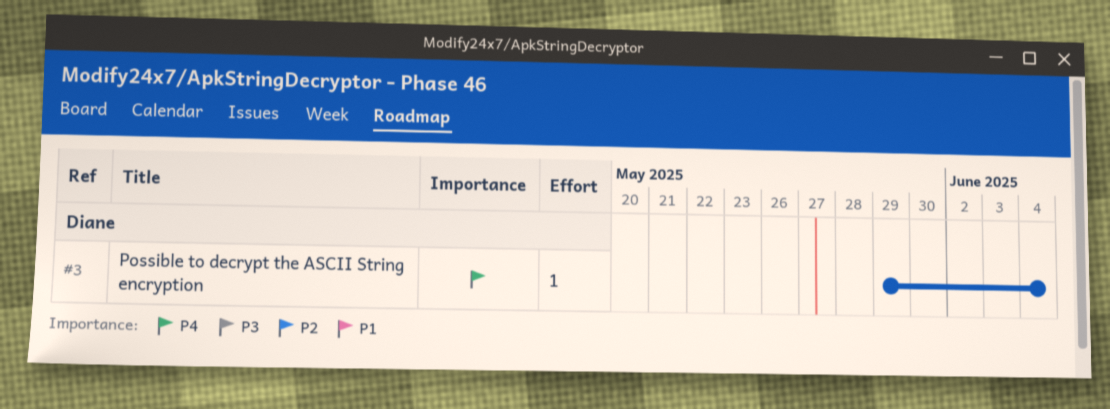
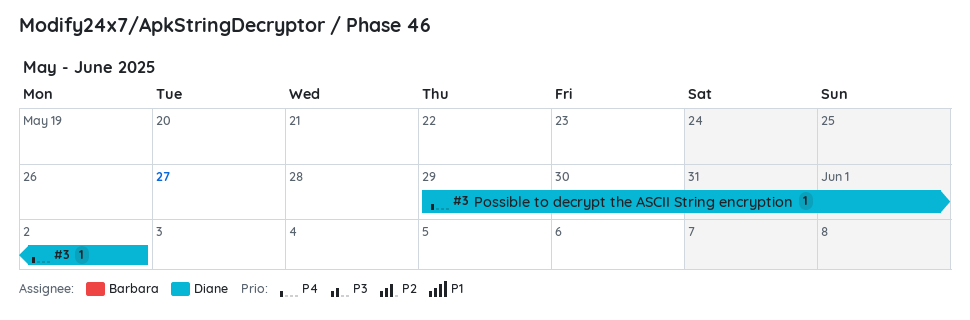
#3, due: Jun 4 -> Jun 2

